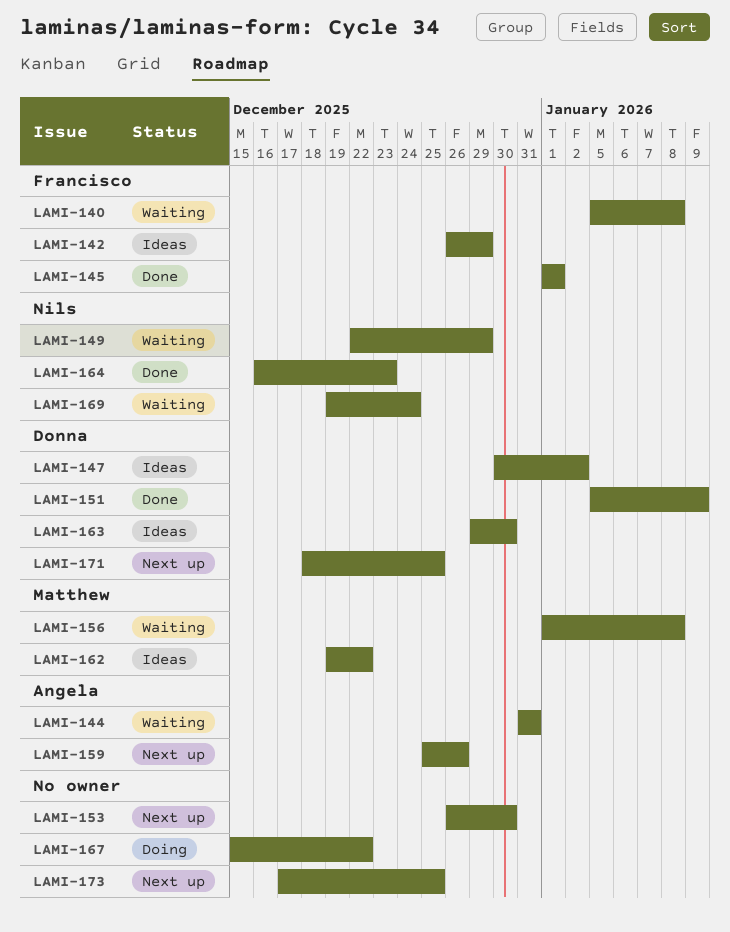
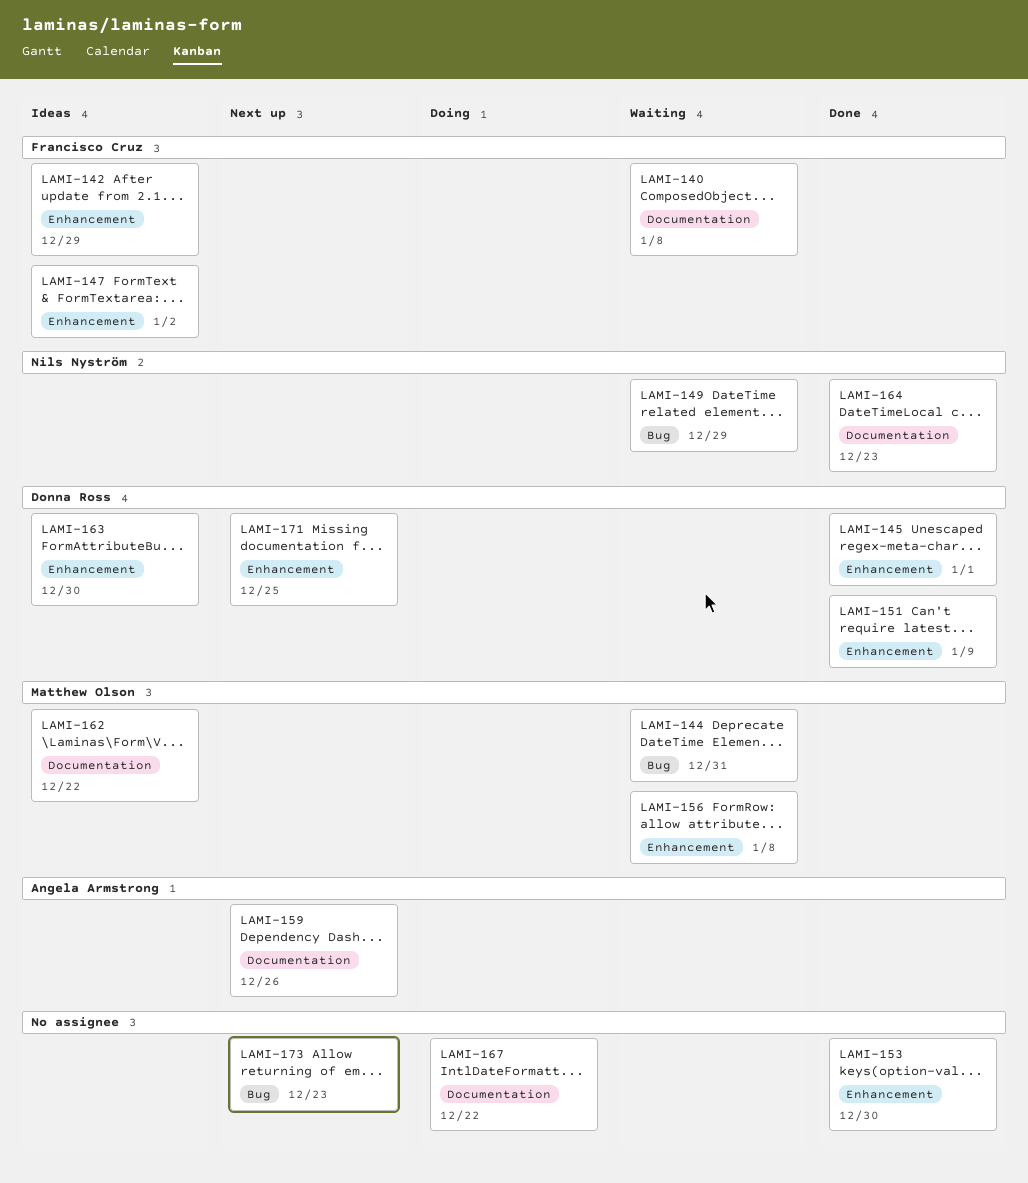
LAMI-144, owner: Angela Armstrong -> Matthew Olson
LAMI-145, owner: Francisco Cruz -> Donna Ross
LAMI-147, owner: Donna Ross -> Francisco Cruz
LAMI-153, status: Next up -> Done
LAMI-169: present -> none
LAMI-173, due: Dec 25 -> Dec 23

